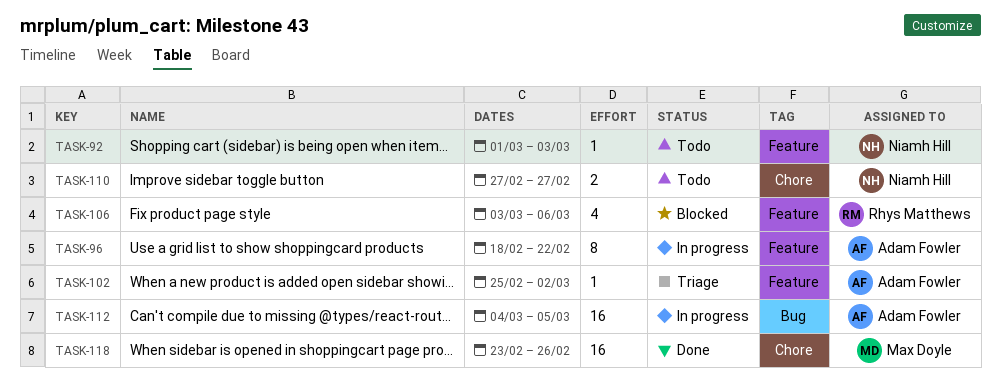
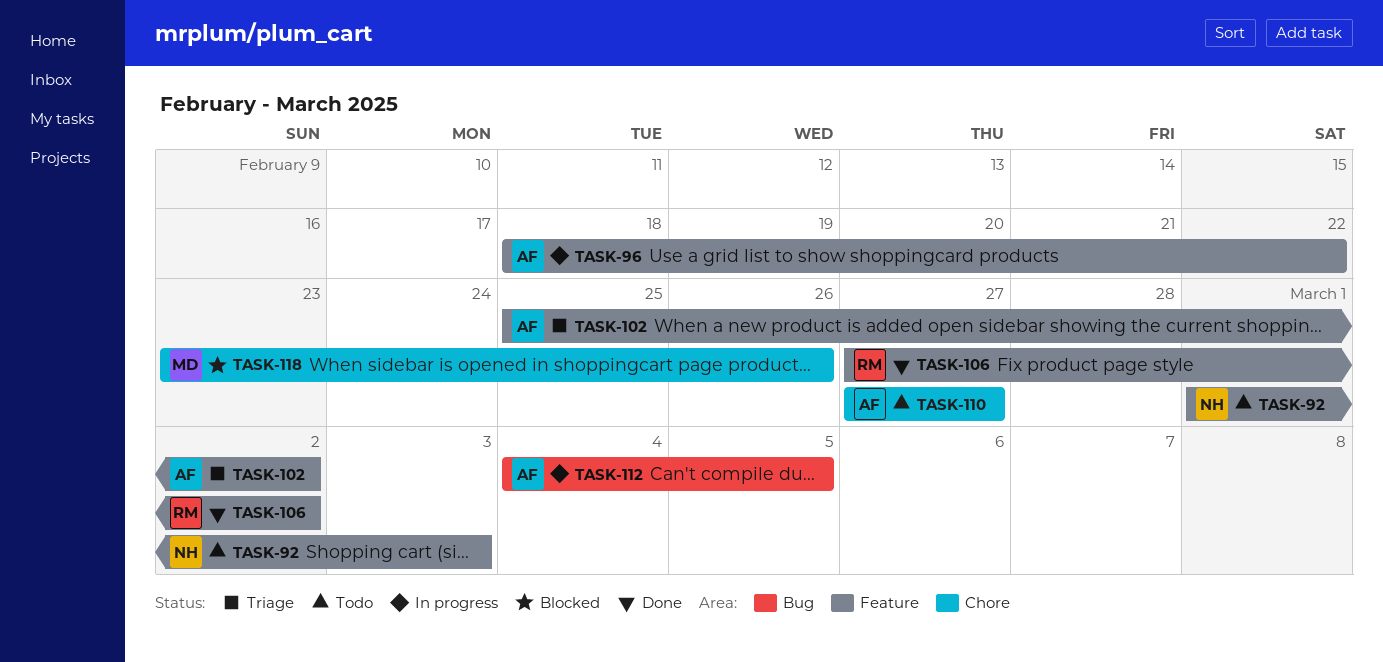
TASK-106, status: Blocked -> Done
TASK-106, start: Mar 3 -> Feb 27
TASK-106, due: Mar 6 -> Mar 2
TASK-110, owner: Niamh Hill -> Adam Fowler
TASK-118, status: Done -> Blocked

